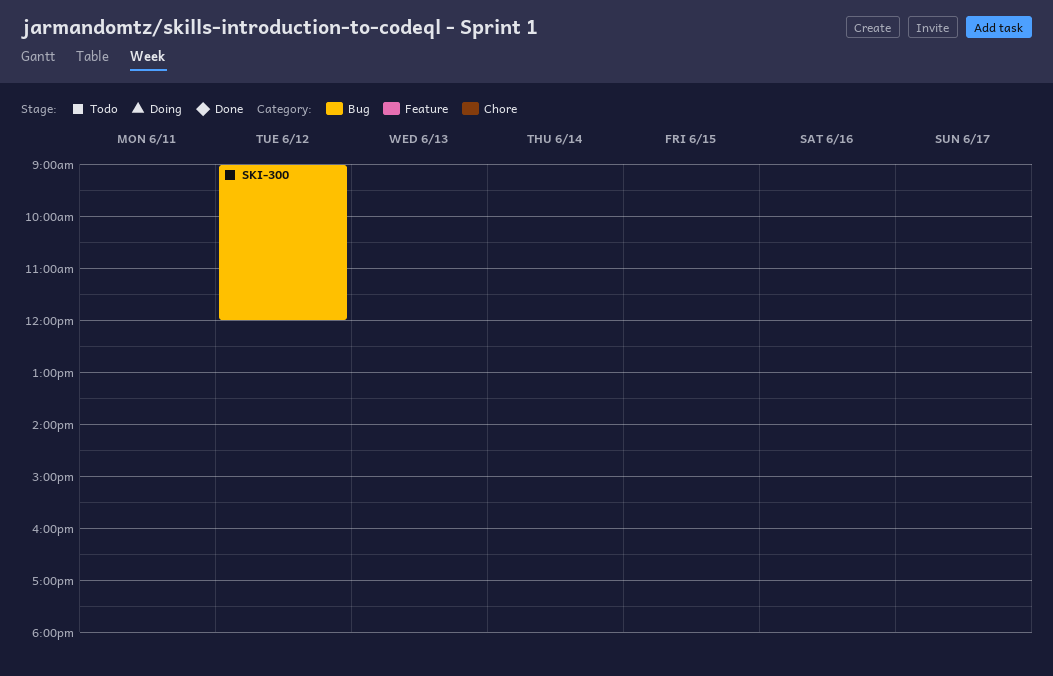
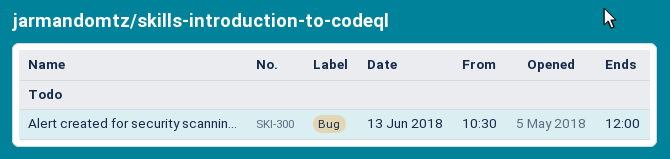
SKI-300, day: Jun 12 -> Jun 13
SKI-300, begins: 09:00 -> 10:30

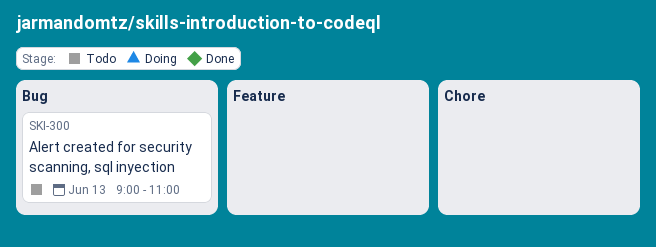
SKI-300, begins: 10:30 -> 09:00
SKI-300, ends: 12:00 -> 11:00

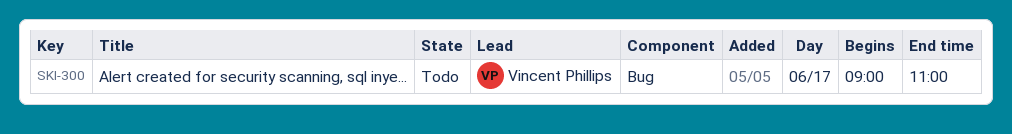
SKI-300, day: Jun 13 -> Jun 17

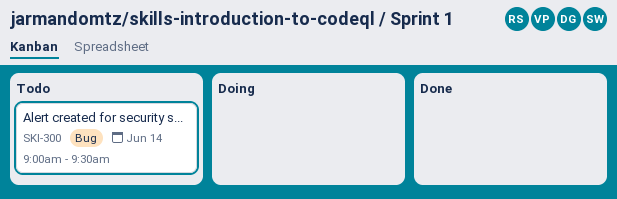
SKI-300, day: Jun 17 -> Jun 14
SKI-300, ends: 11:00 -> 09:30

